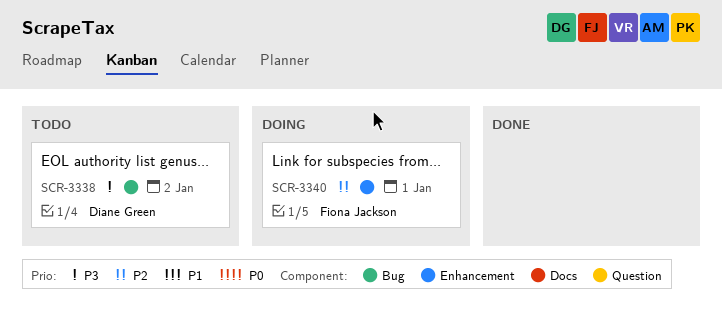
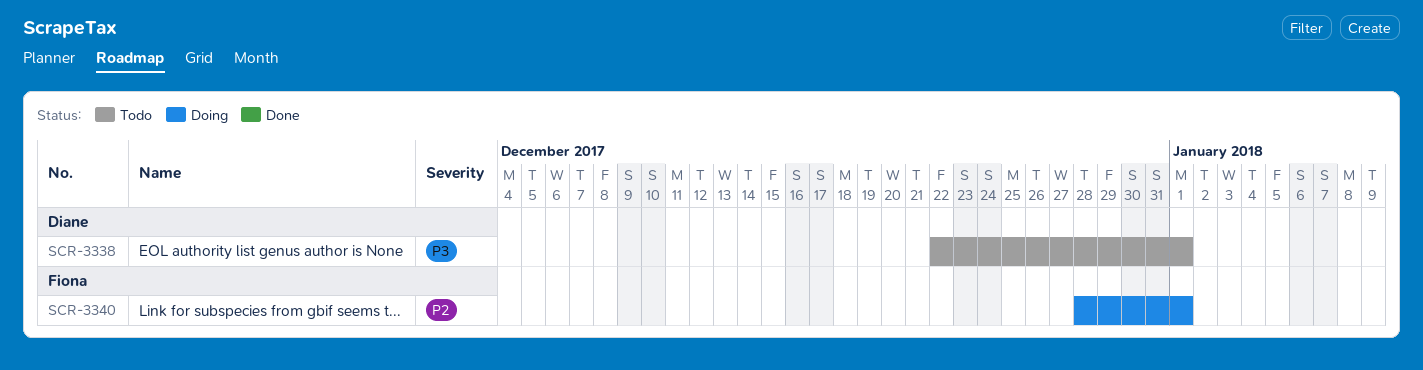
SCR-3338, due: Jan 2 -> Jan 1

